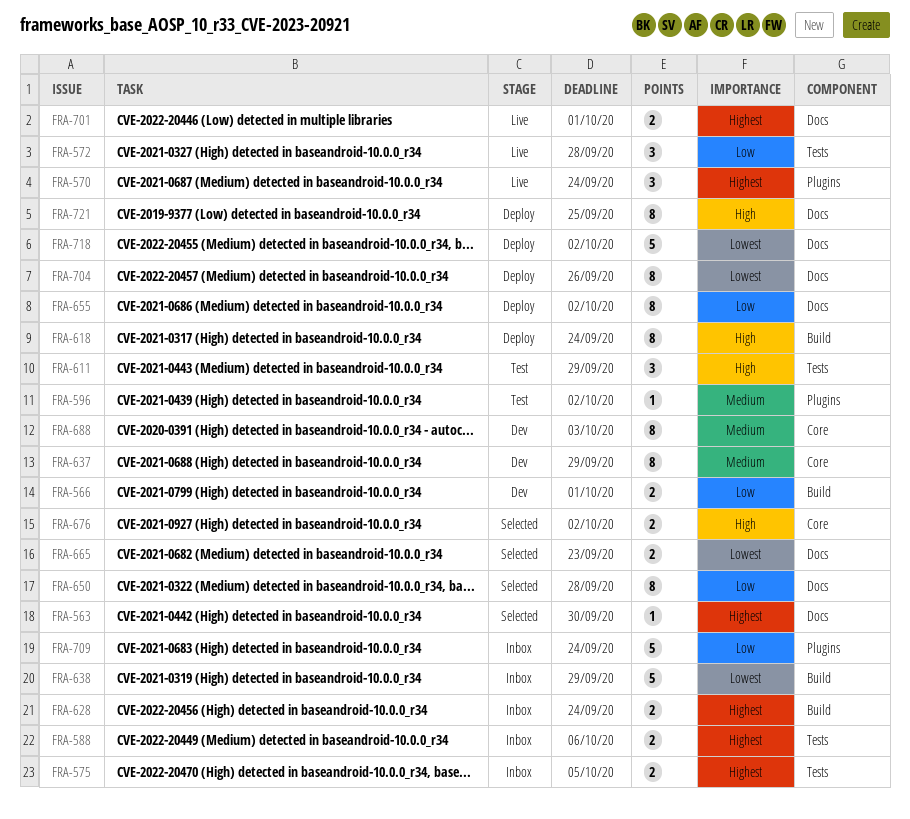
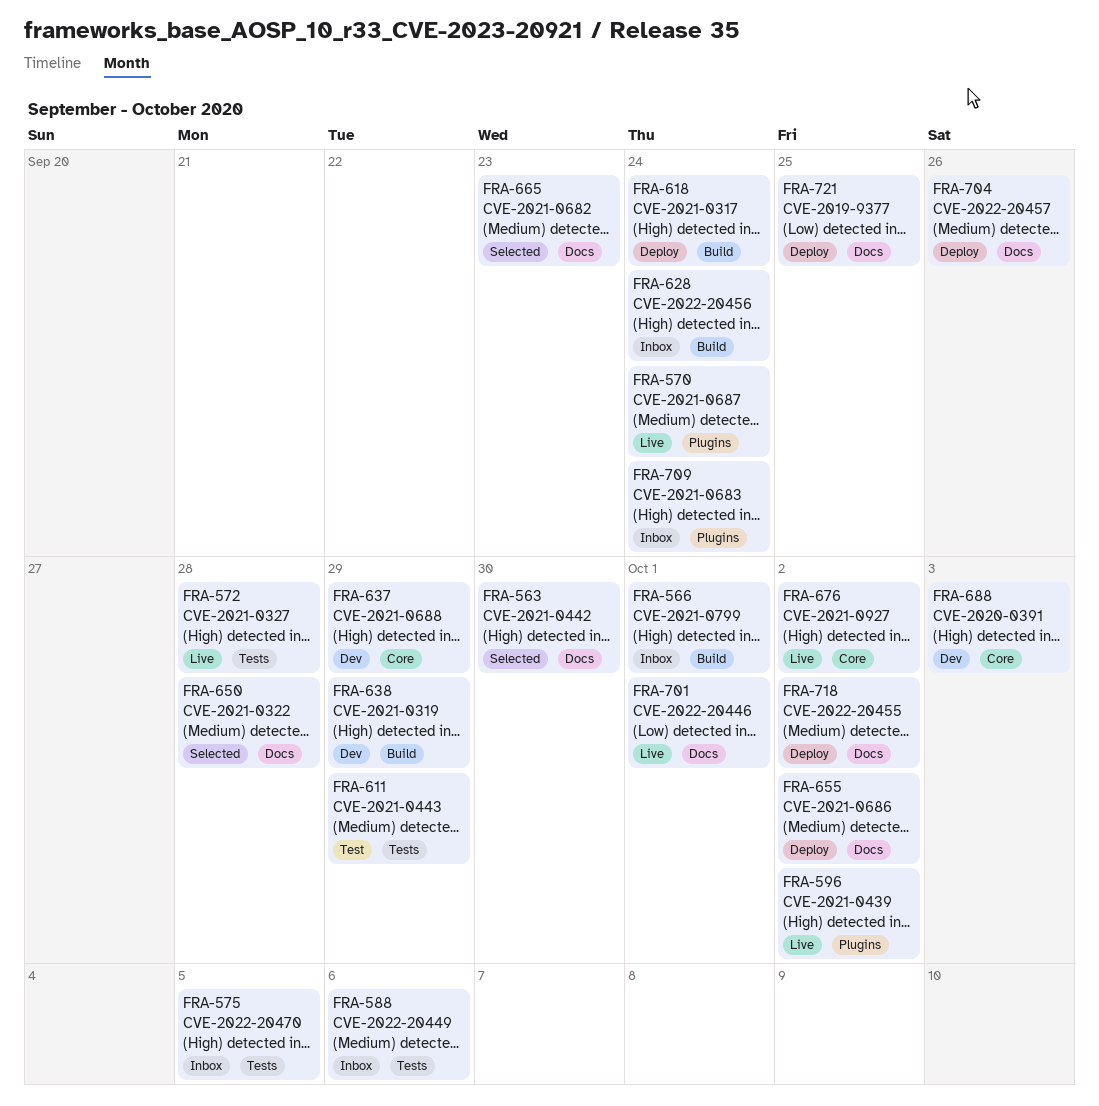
FRA-566, status: Dev -> Inbox
FRA-596, status: Test -> Live
FRA-638, status: Inbox -> Dev
FRA-676, status: Selected -> Live

